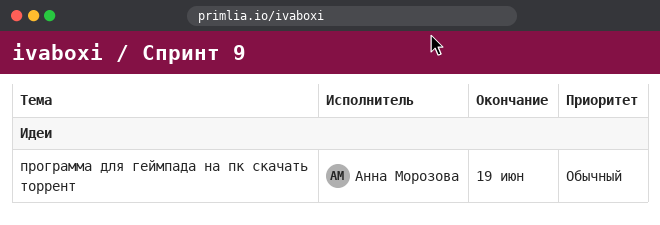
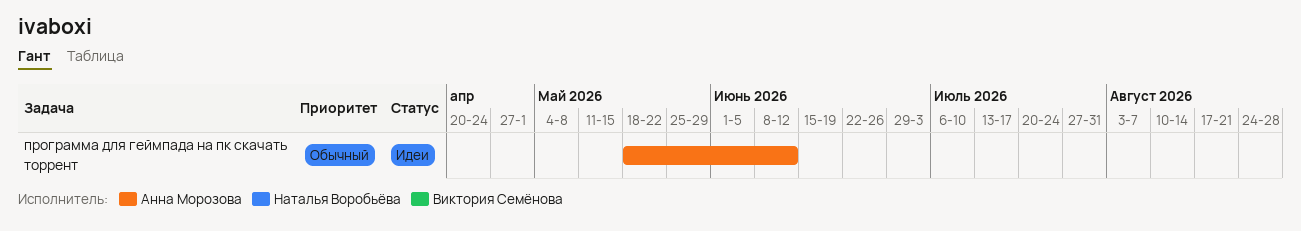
программа для геймпада на пк скачать торрент, due: Jun 19 -> Jun 12

